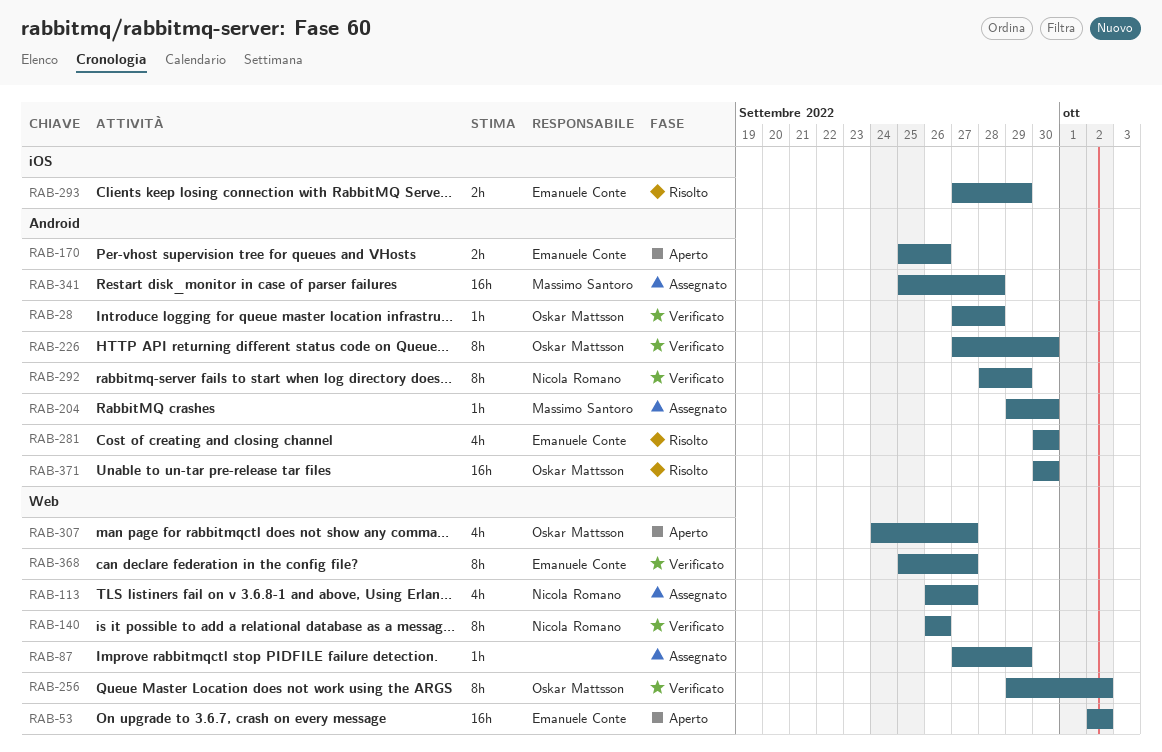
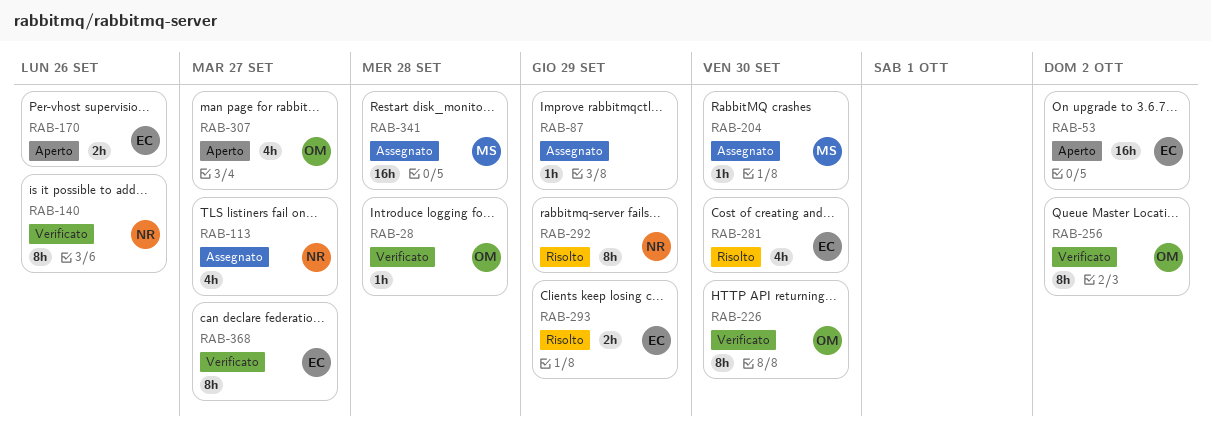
RAB-292, status: Verificato -> Risolto
RAB-371: present -> none

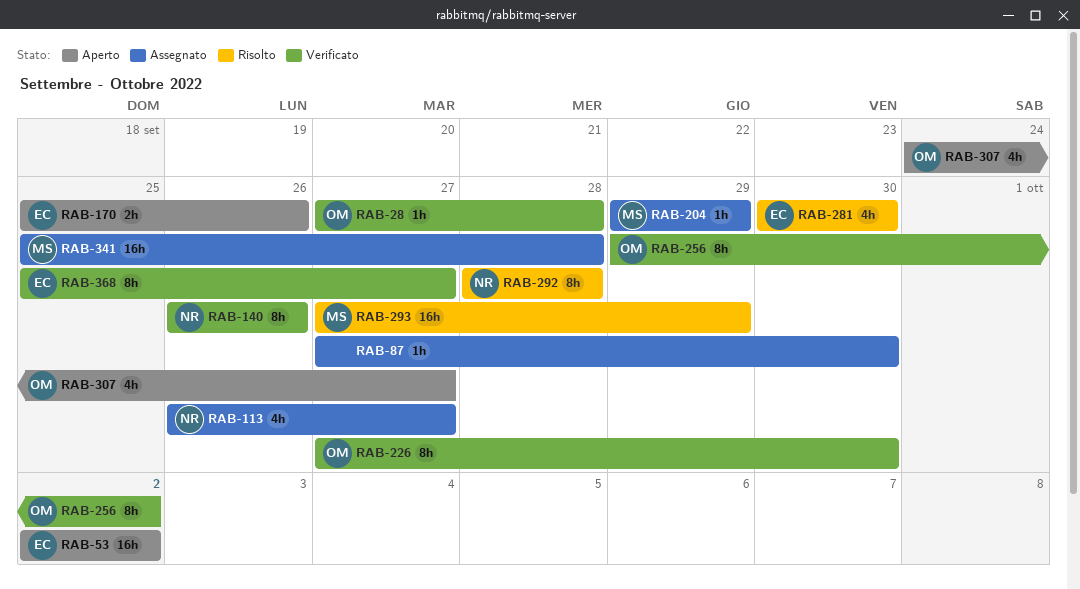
RAB-87, due: Sep 29 -> Sep 30
RAB-204, due: Sep 30 -> Sep 29
RAB-292, due: Sep 29 -> Sep 28
RAB-293, owner: EC -> MS
RAB-293, estimate: 2h -> 16h

